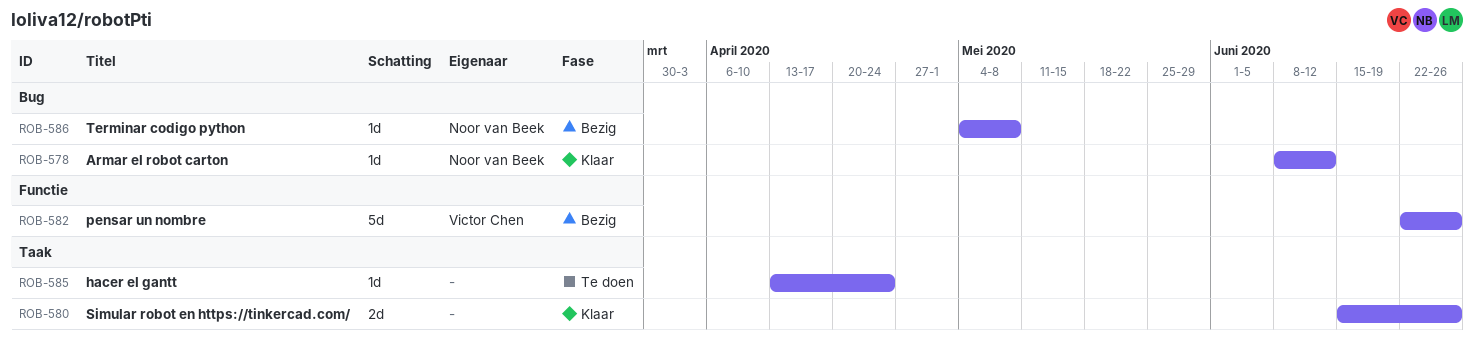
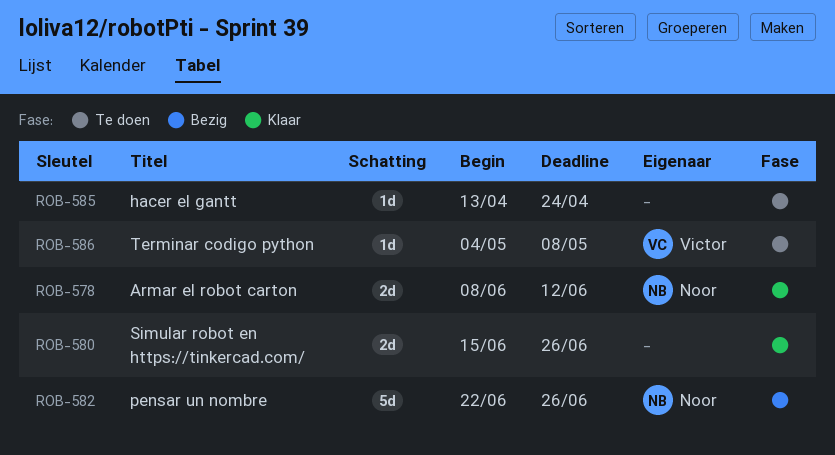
ROB-578, estimate: 1d -> 2d
ROB-582, owner: Victor Chen -> Noor van Beek
ROB-586, status: Bezig -> Te doen
ROB-586, owner: Noor van Beek -> Victor Chen

